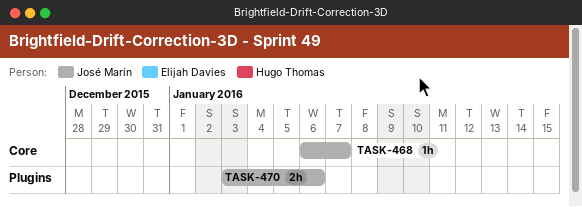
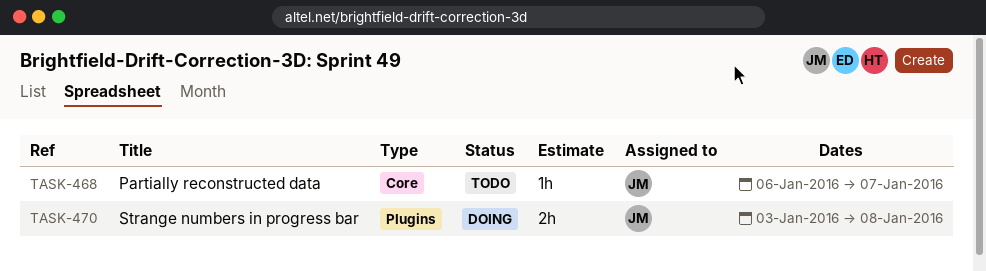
TASK-470, due: Jan 6 -> Jan 8

